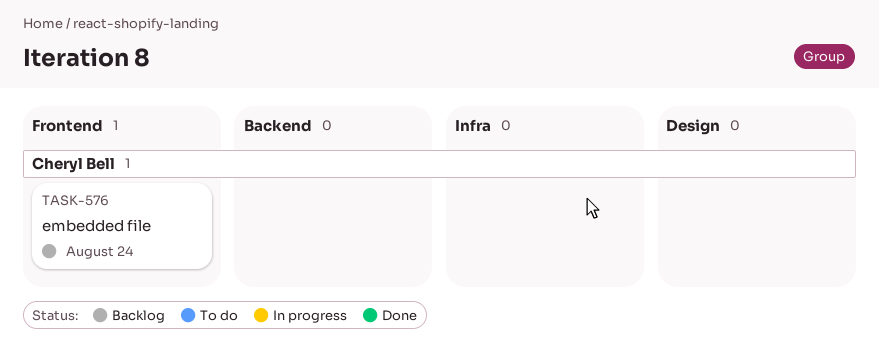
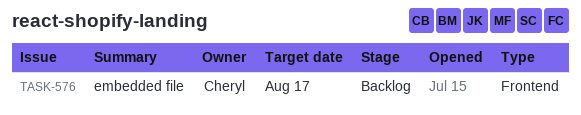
TASK-576, due: Aug 24 -> Aug 17

